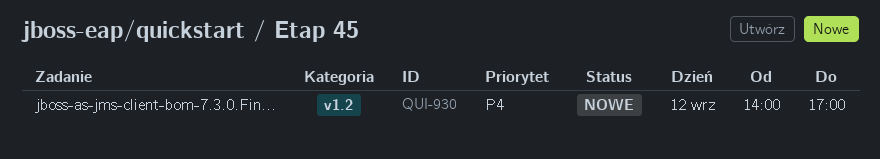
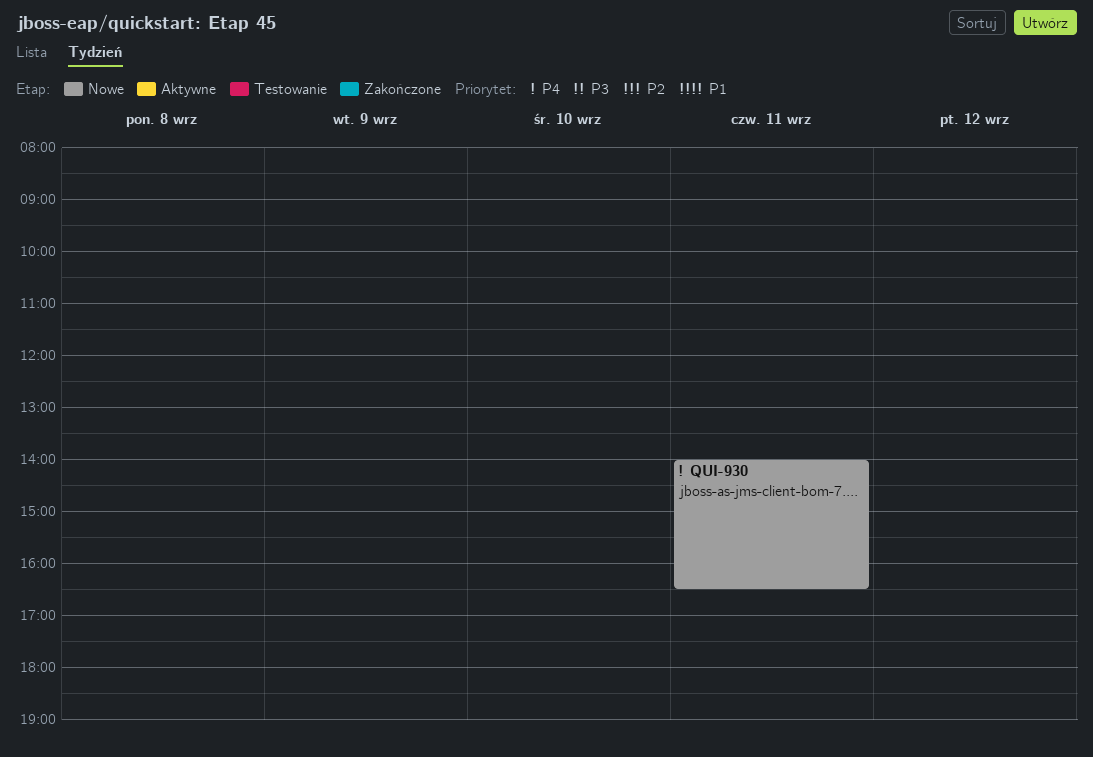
QUI-930, day: Sep 12 -> Sep 11
QUI-930, ends: 17:00 -> 16:30

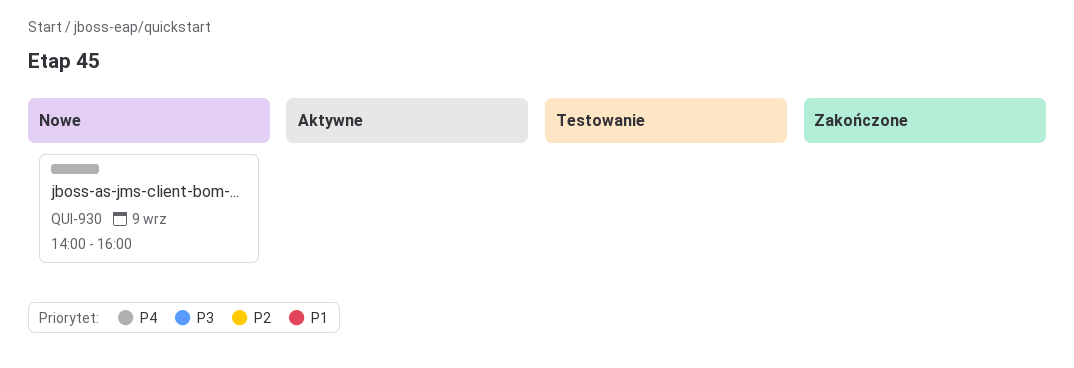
QUI-930, day: Sep 11 -> Sep 9
QUI-930, ends: 16:30 -> 16:00

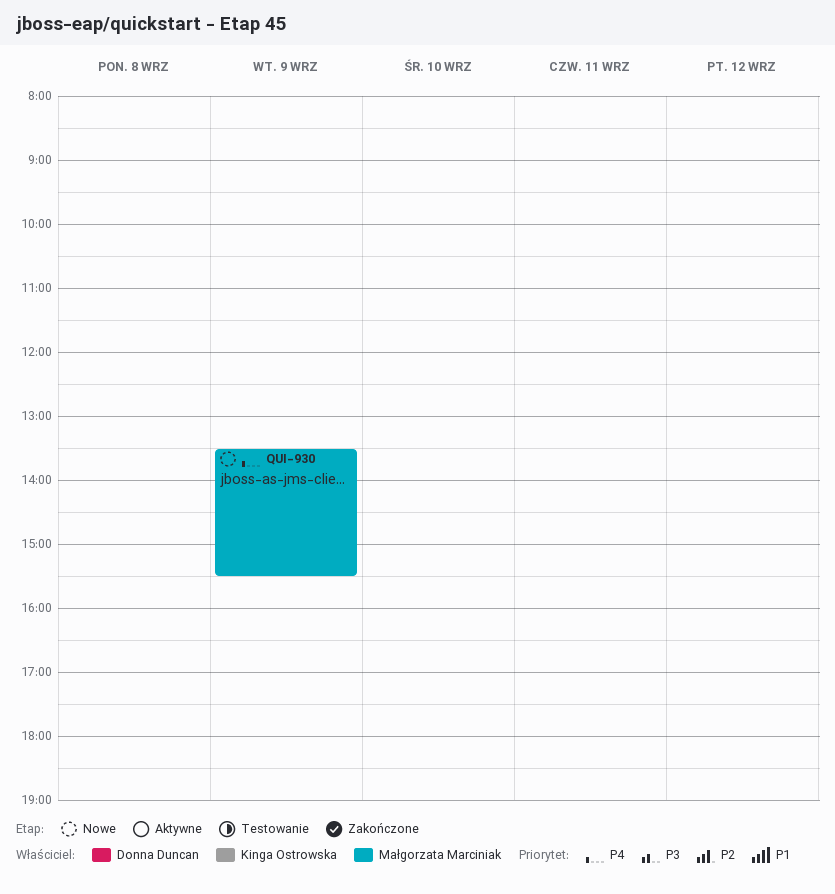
QUI-930, begins: 14:00 -> 13:30
QUI-930, ends: 16:00 -> 15:30

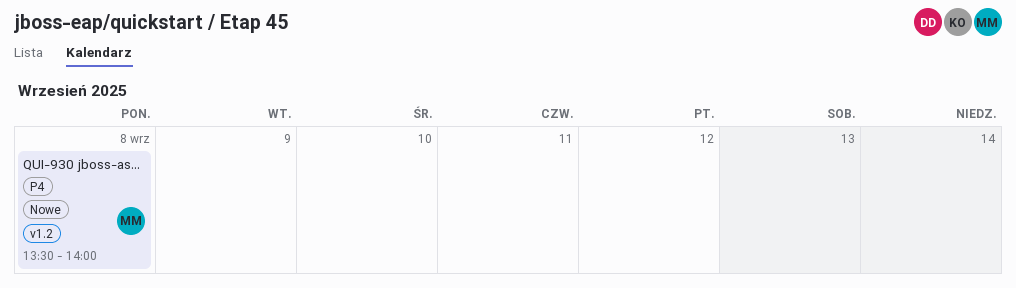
QUI-930, day: Sep 9 -> Sep 8
QUI-930, ends: 15:30 -> 14:00

